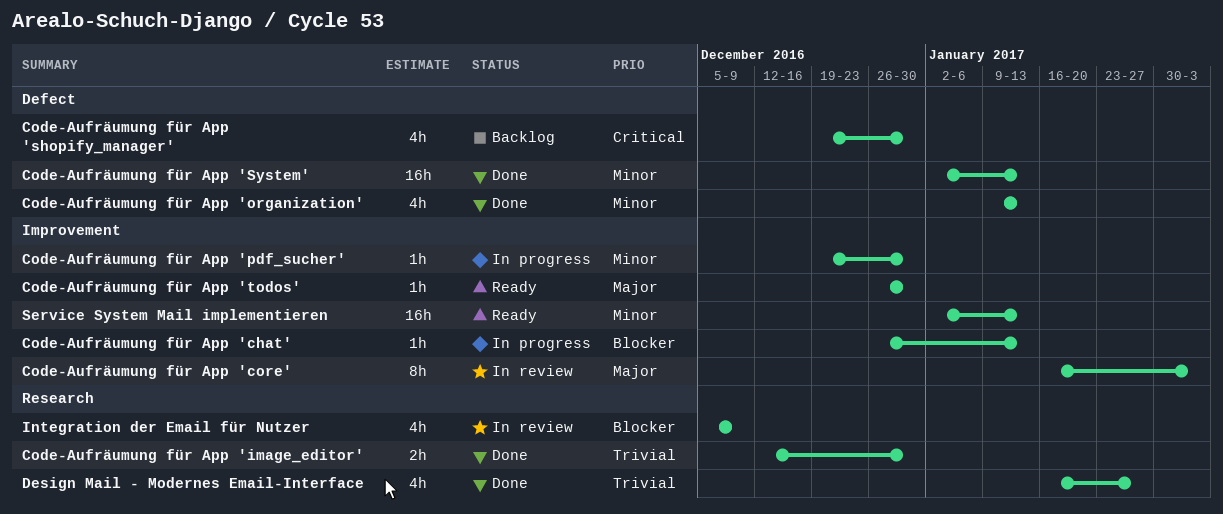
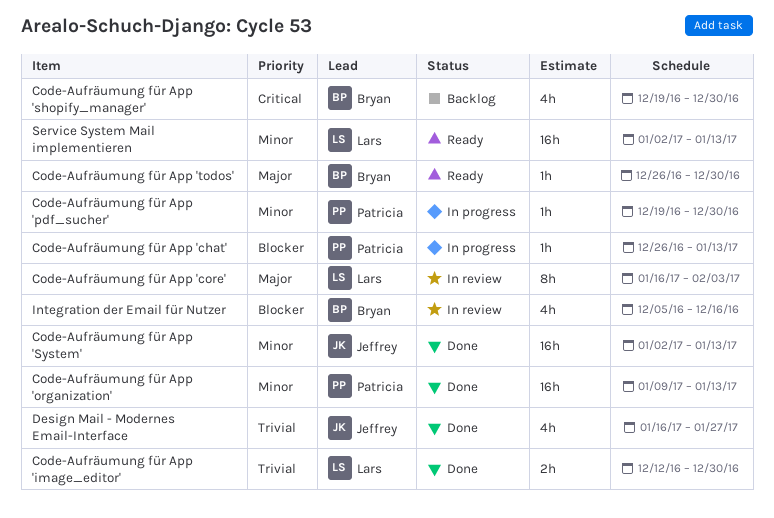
Code-Aufräumung für App 'organization', estimate: 4h -> 16h
Integration der Email für Nutzer, due: Dec 9 -> Dec 16

